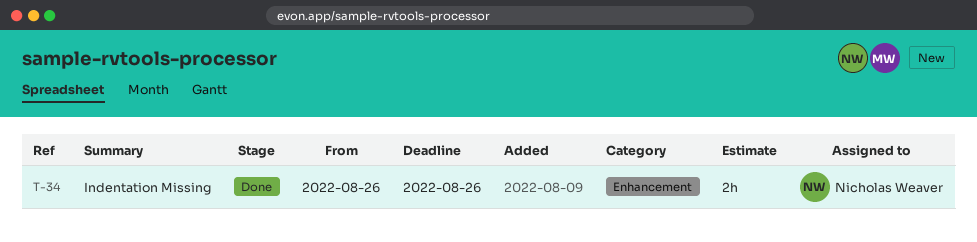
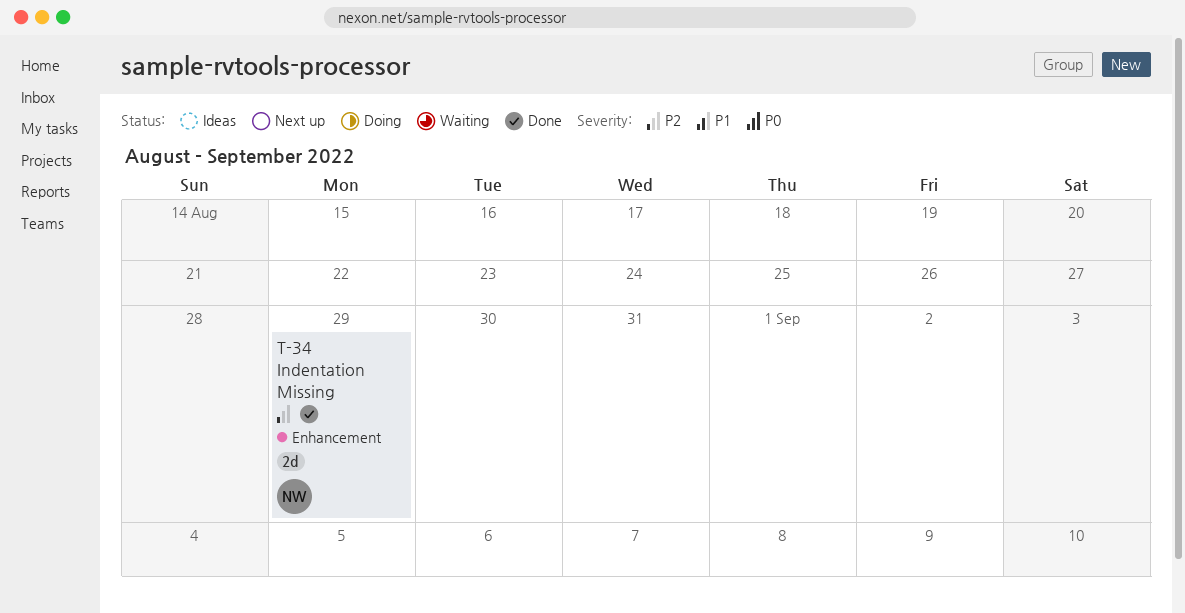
T-34, estimate: 2h -> 2d
T-34, due: Aug 26 -> Aug 29

